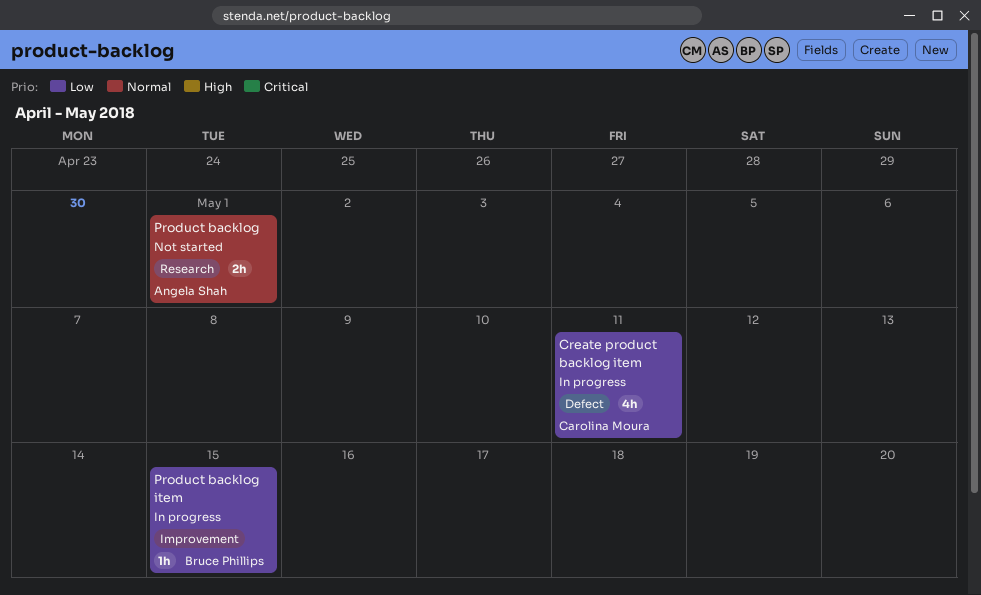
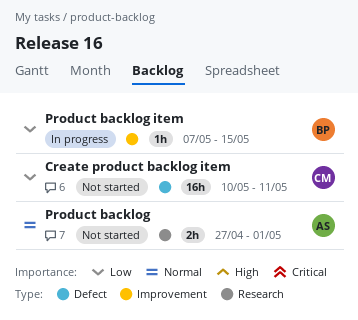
Create product backlog item, status: In progress -> Not started
Create product backlog item, estimate: 4h -> 16h

